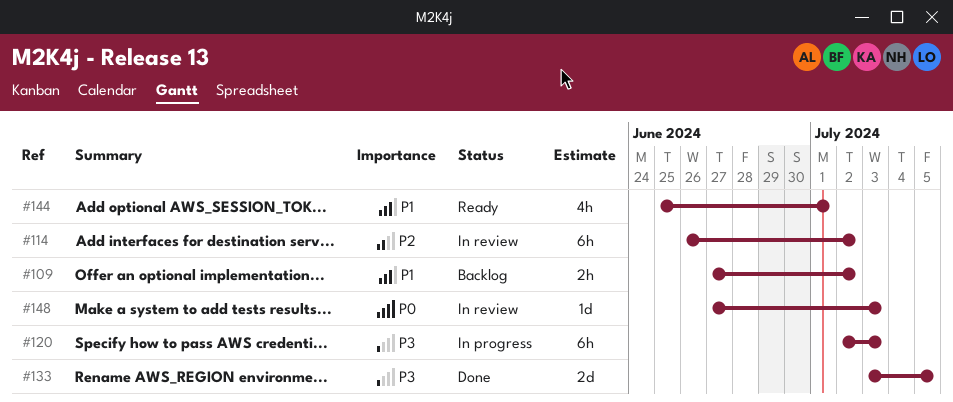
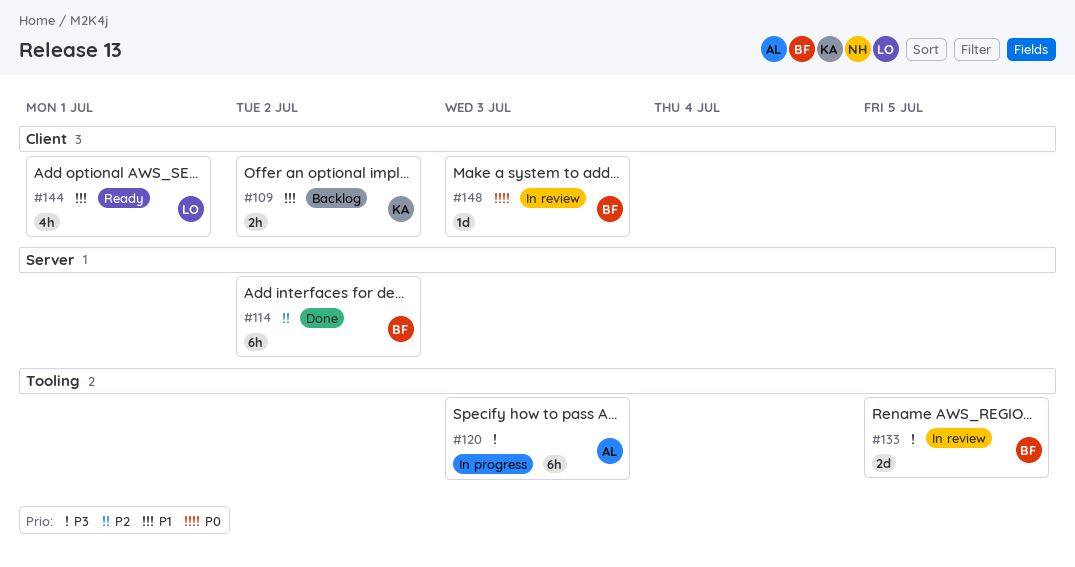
#114, status: In review -> Done
#133, status: Done -> In review

